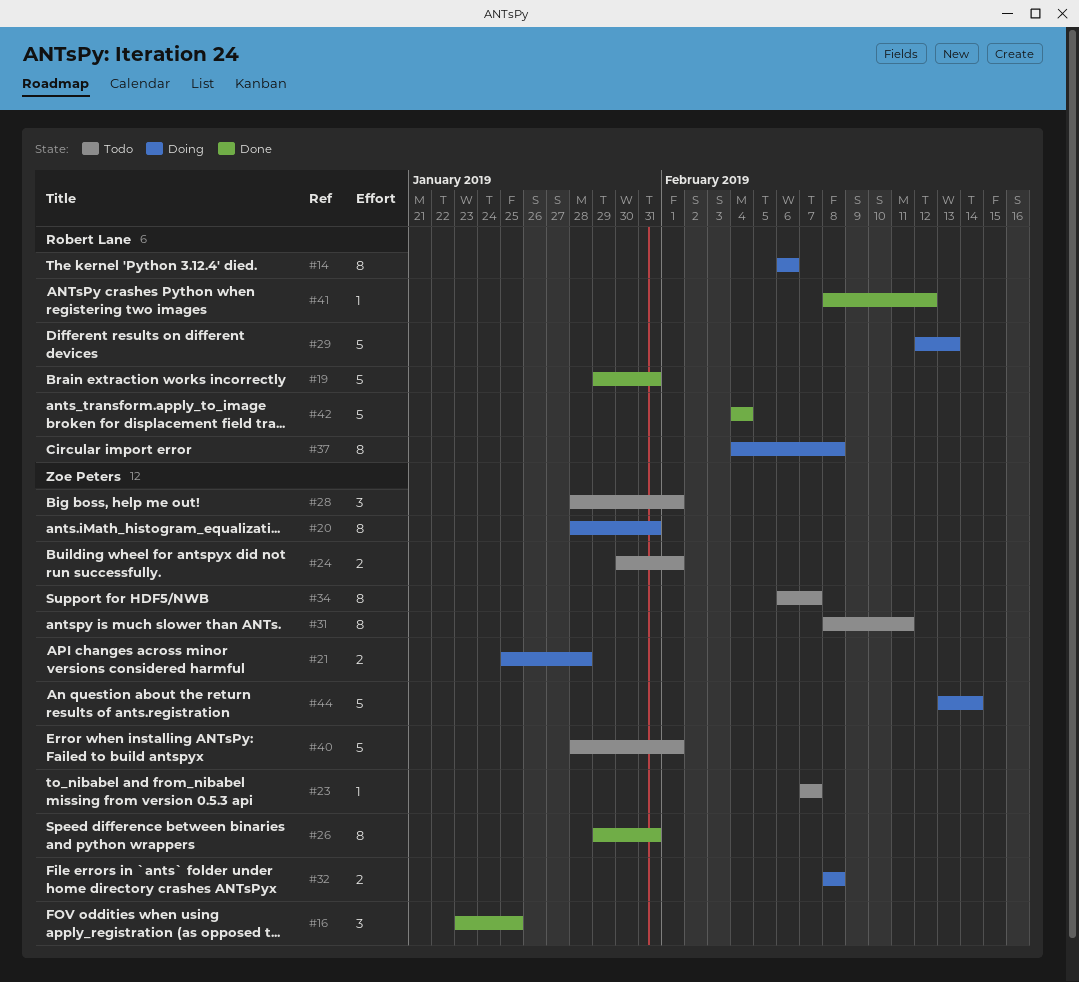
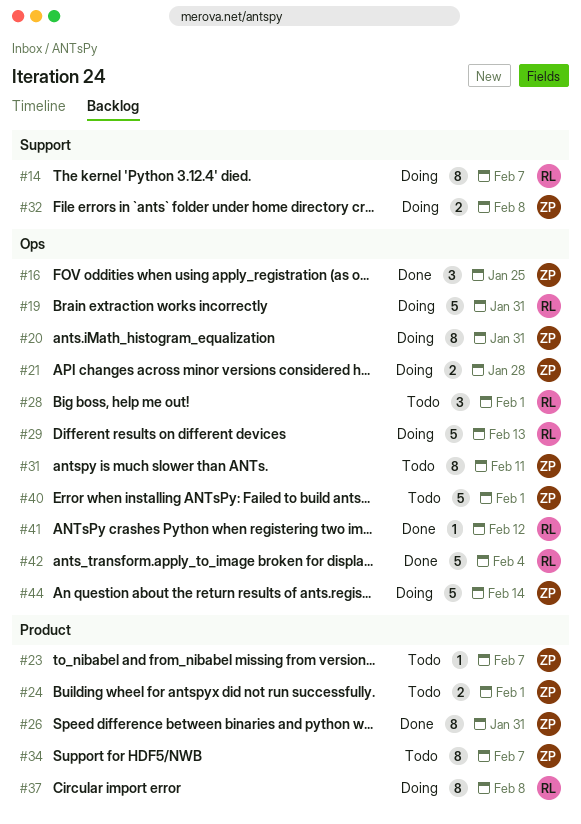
#14, due: Feb 6 -> Feb 7
#19, status: Done -> Doing
#28, owner: Zoe Peters -> Robert Lane

